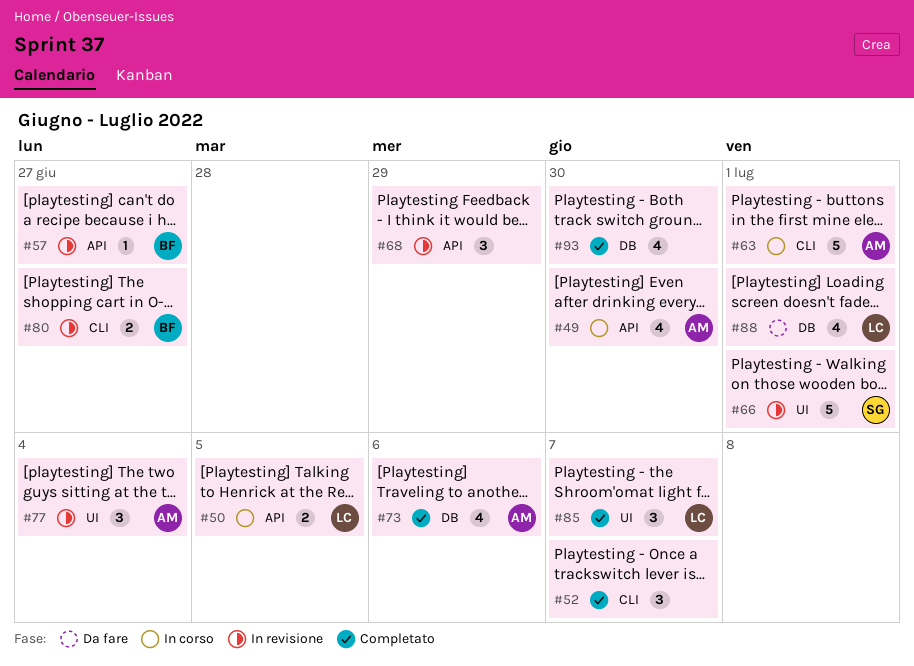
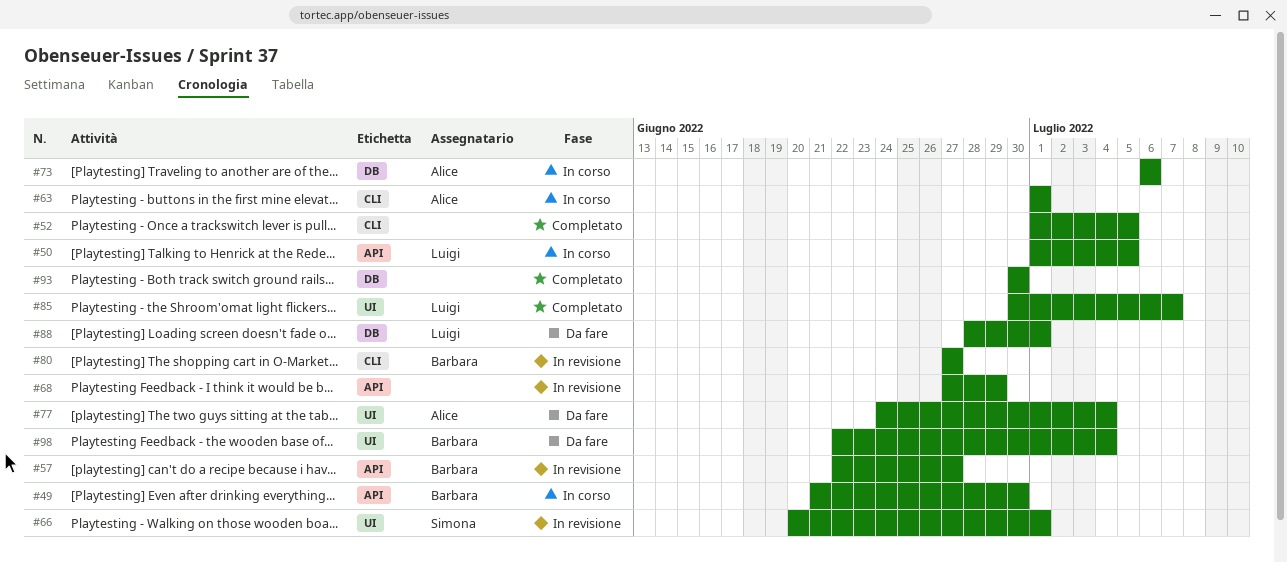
#49, owner: Alice -> Barbara
#52, due: Jul 7 -> Jul 5
#73, status: Completato -> In corso
#77, status: In revisione -> Da fare
#98: none -> present

